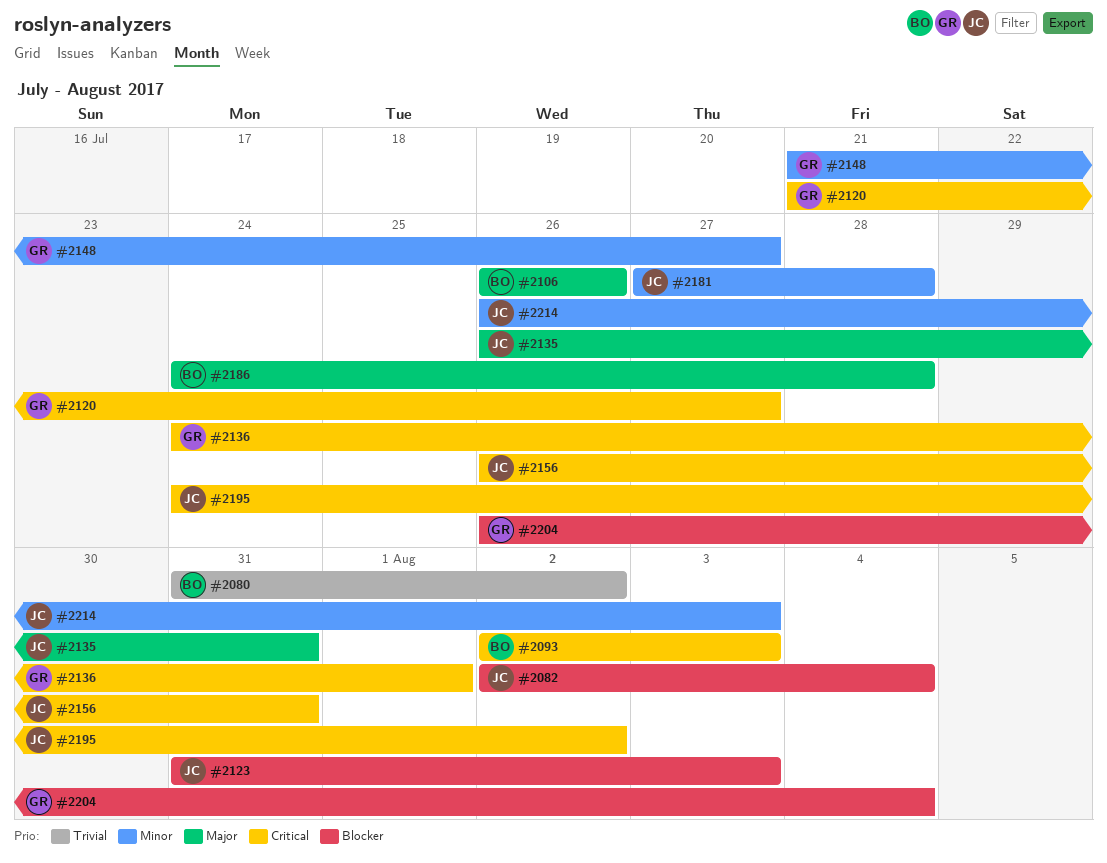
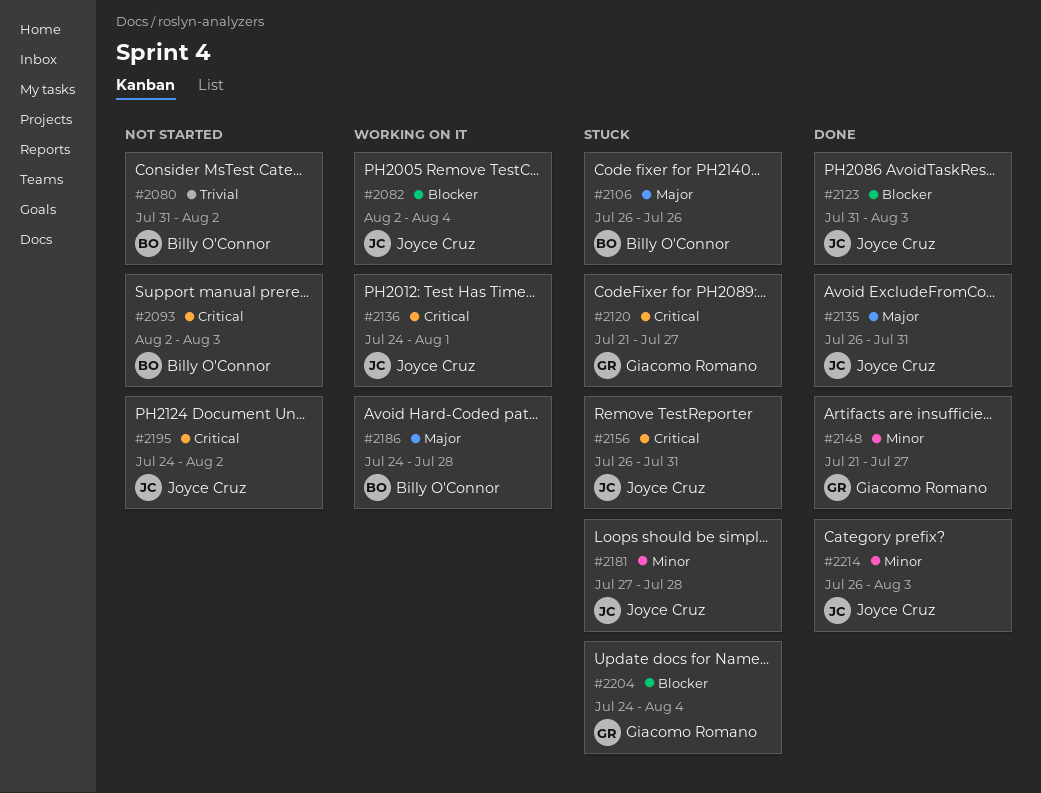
#2136, owner: Giacomo Romano -> Joyce Cruz
#2204, start: Jul 26 -> Jul 24

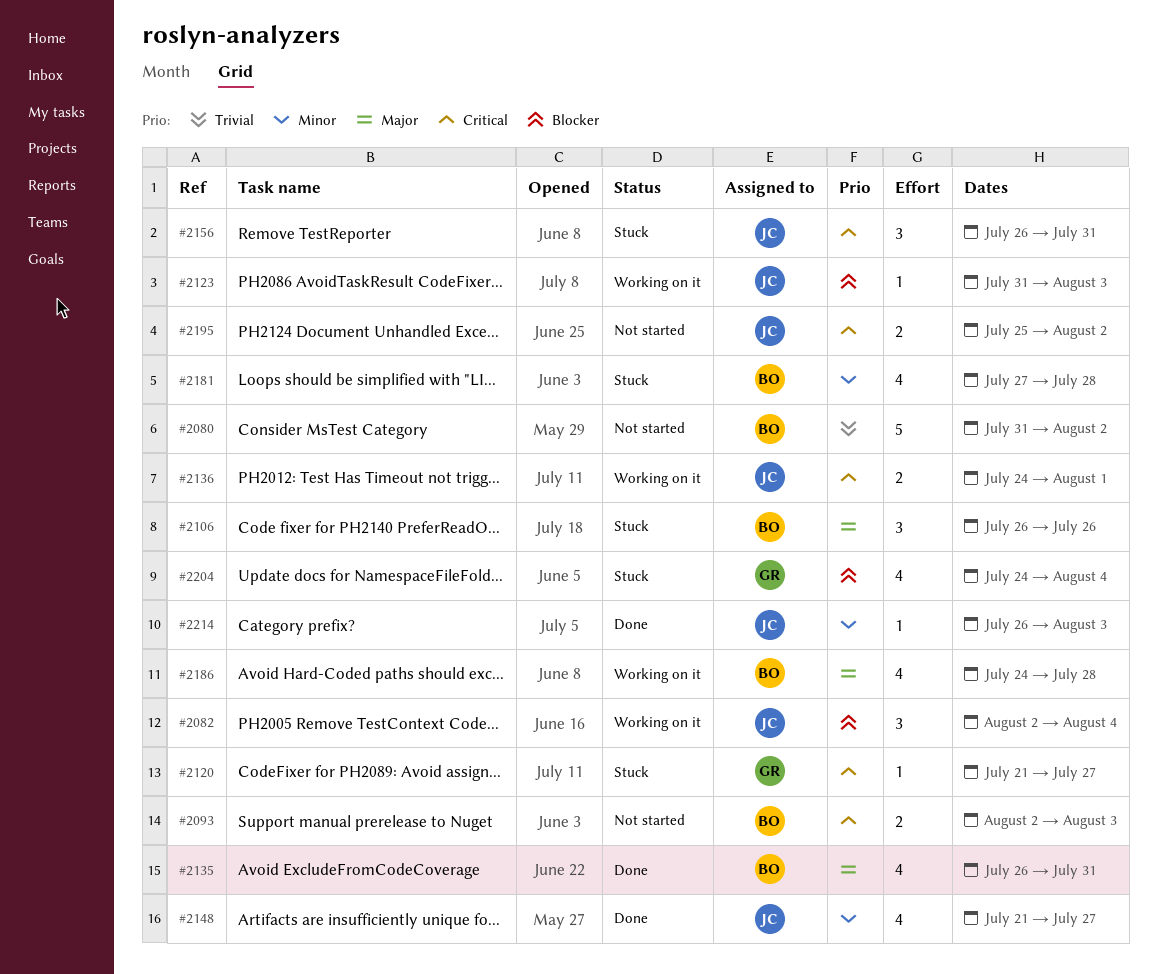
#2123, status: Done -> Working on it
#2135, owner: Joyce Cruz -> Billy O'Connor
#2148, owner: Giacomo Romano -> Joyce Cruz
#2181, owner: Joyce Cruz -> Billy O'Connor
#2195, start: Jul 24 -> Jul 25

